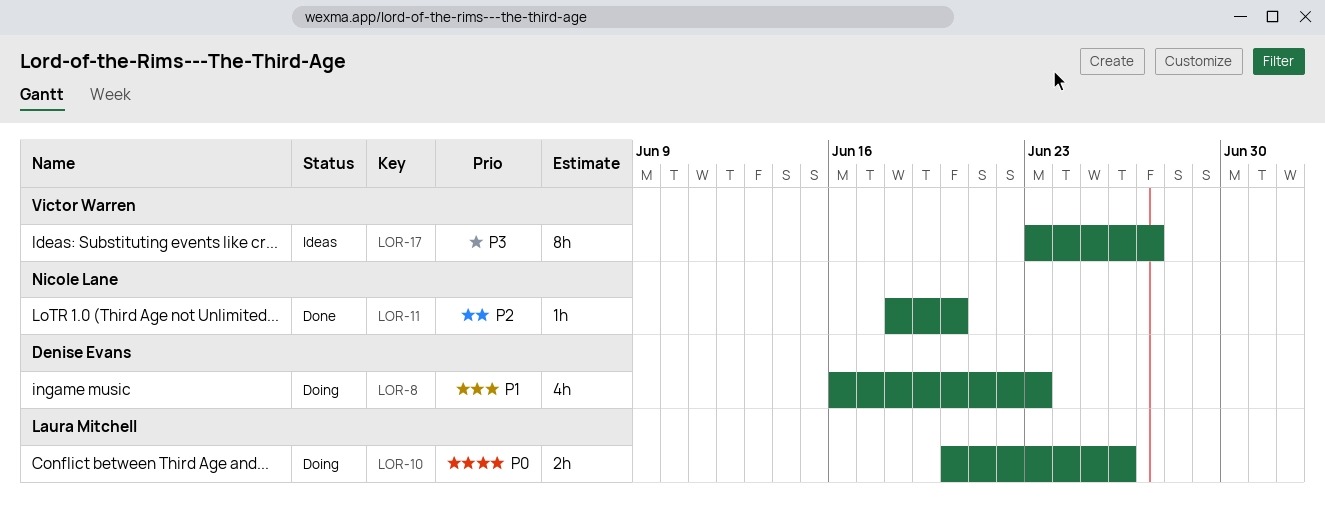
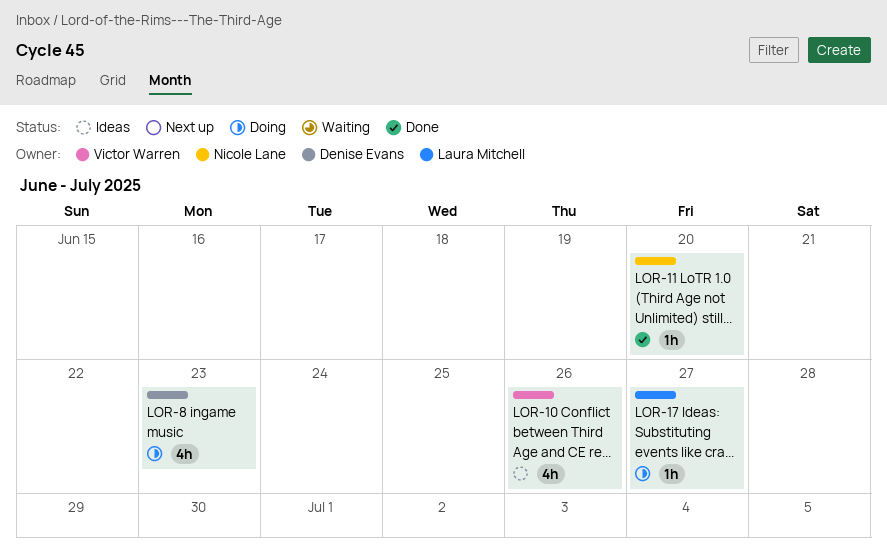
LOR-10, status: Doing -> Ideas
LOR-10, owner: Laura Mitchell -> Victor Warren
LOR-10, estimate: 2h -> 4h
LOR-17, status: Ideas -> Doing
LOR-17, owner: Victor Warren -> Laura Mitchell
LOR-17, estimate: 8h -> 1h

